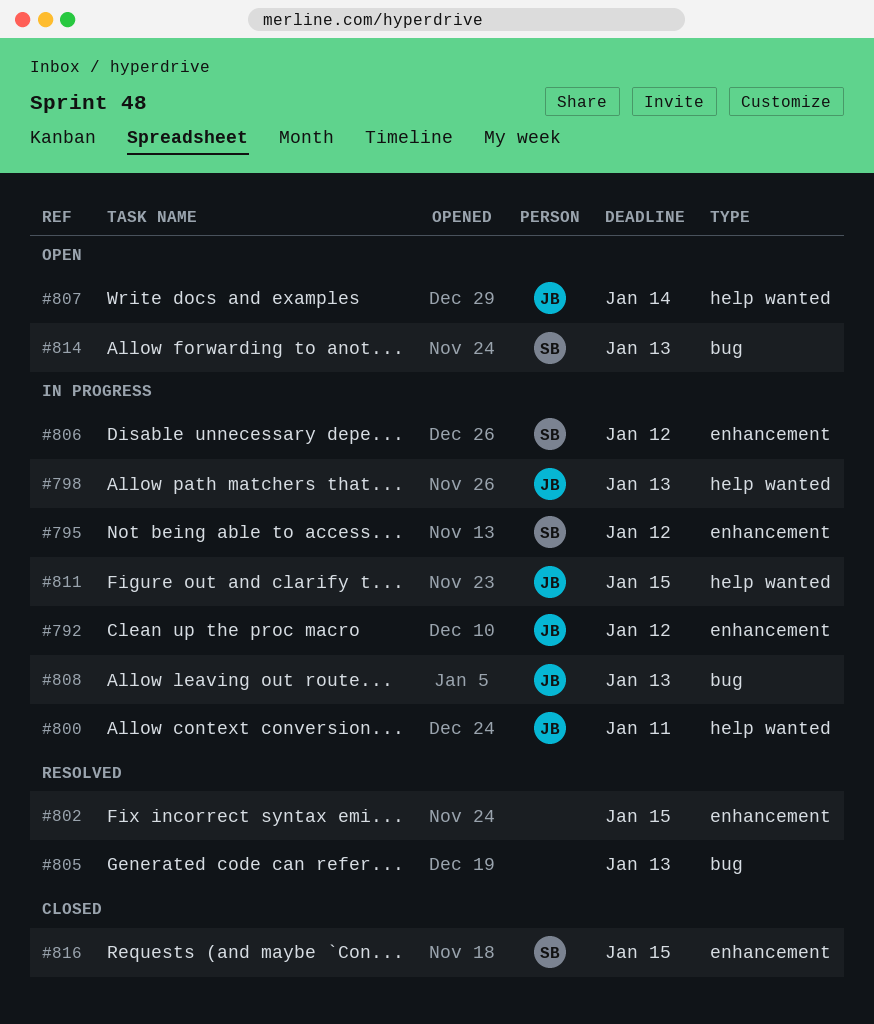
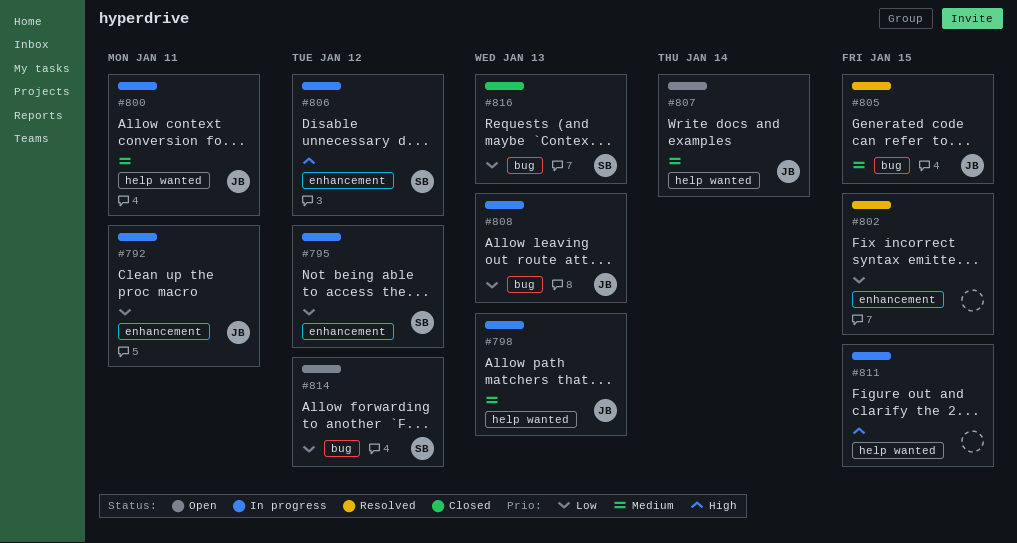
#792, due: Jan 12 -> Jan 11
#805, owner: none -> JB
#805, due: Jan 13 -> Jan 15
#811, owner: JB -> none
#814, due: Jan 13 -> Jan 12
#816, label: enhancement -> bug
#816, due: Jan 15 -> Jan 13

